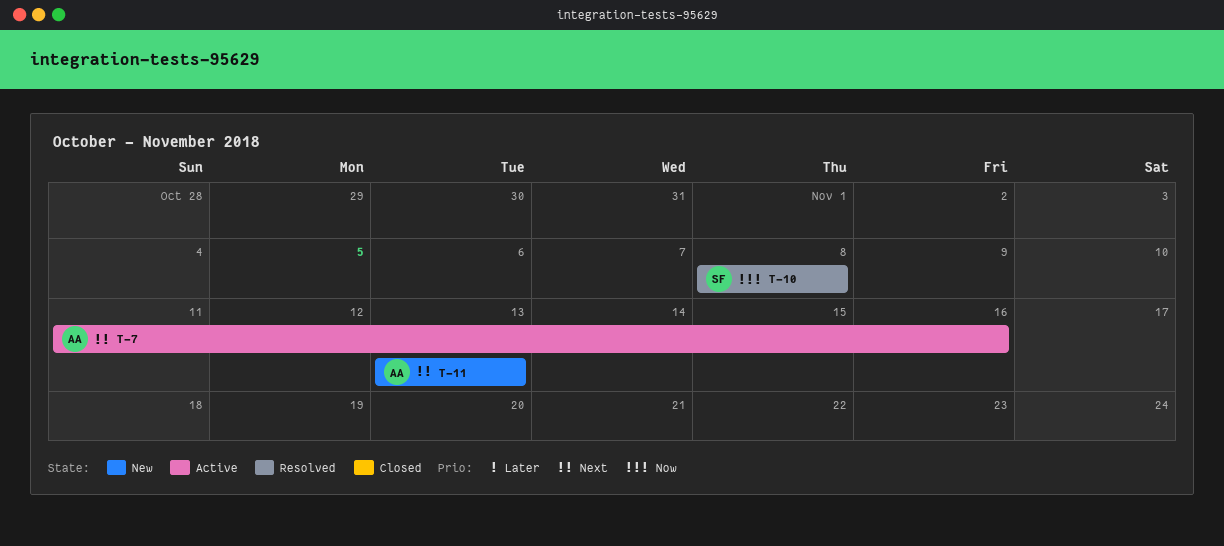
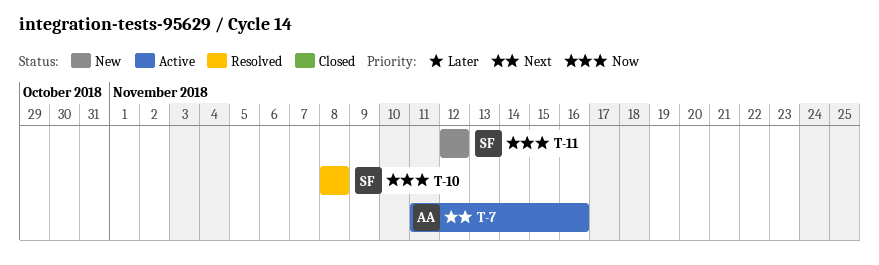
T-11, owner: AA -> SF
T-11, priority: Next -> Now
T-11, start: Nov 13 -> Nov 12
T-11, due: Nov 13 -> Nov 12

